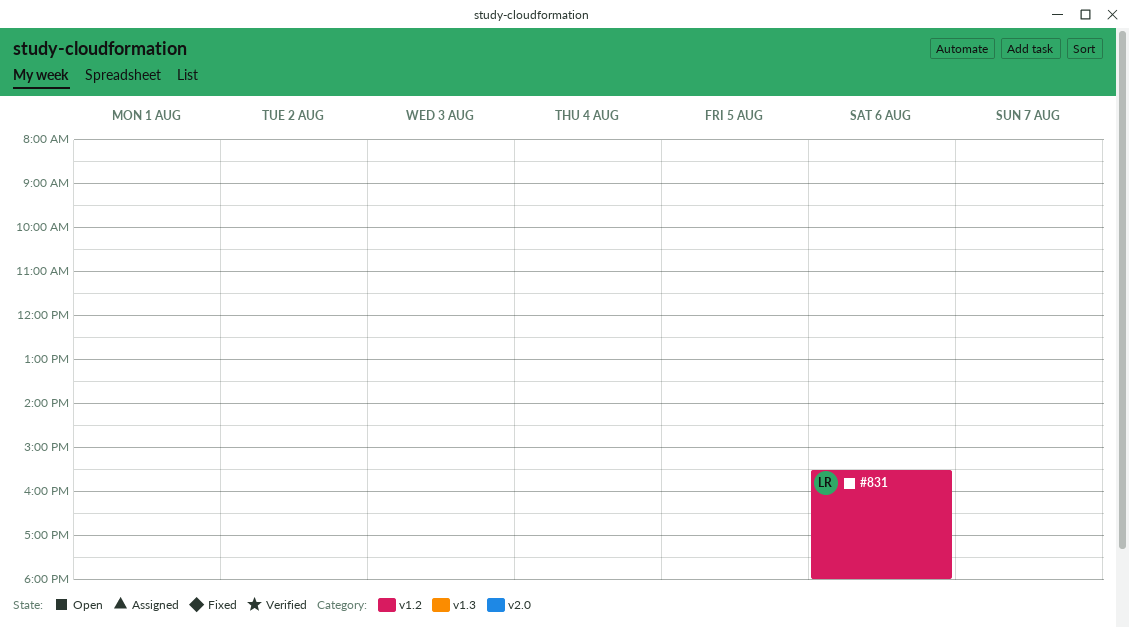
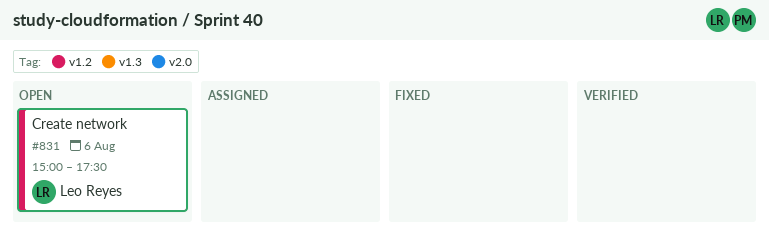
#831, begins: 15:30 -> 15:00
#831, ends: 18:00 -> 17:30

